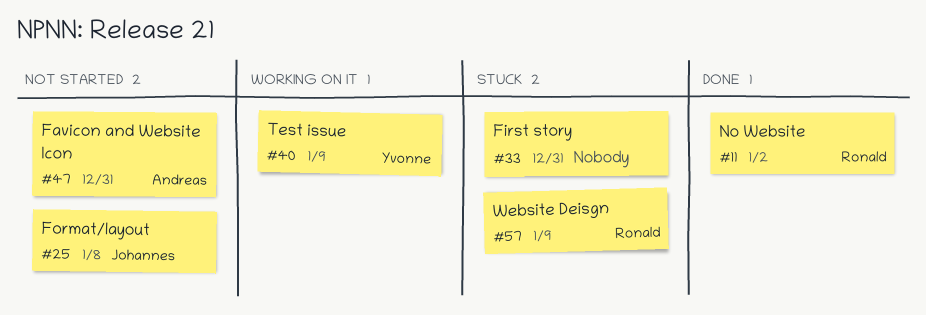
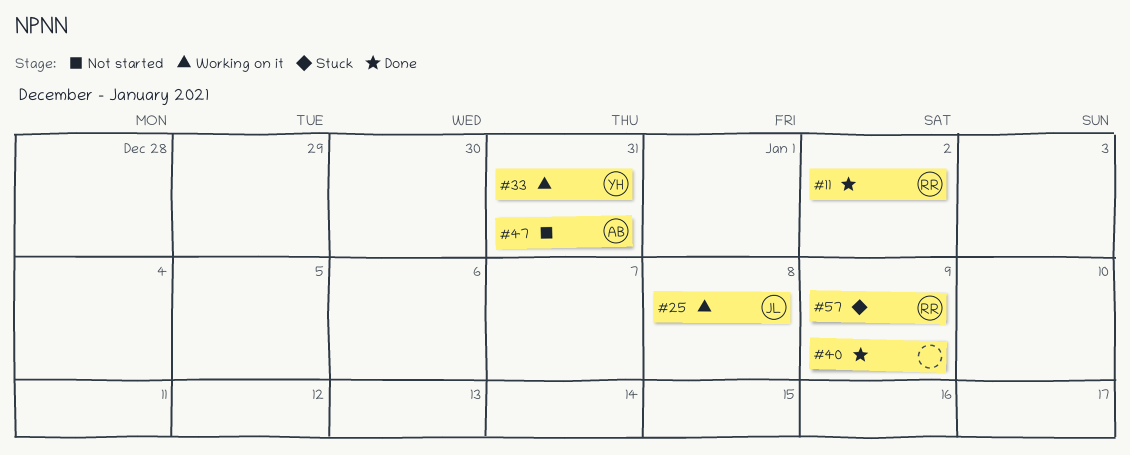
#25, status: Not started -> Working on it
#33, status: Stuck -> Working on it
#33, owner: none -> Yvonne
#40, status: Working on it -> Done
#40, owner: Yvonne -> none

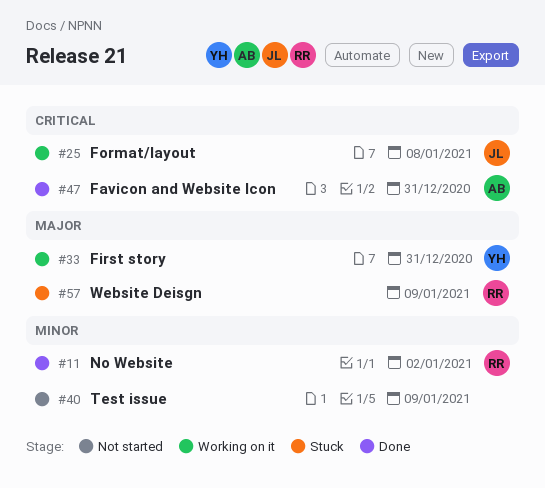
#40, status: Done -> Not started
#47, status: Not started -> Done

